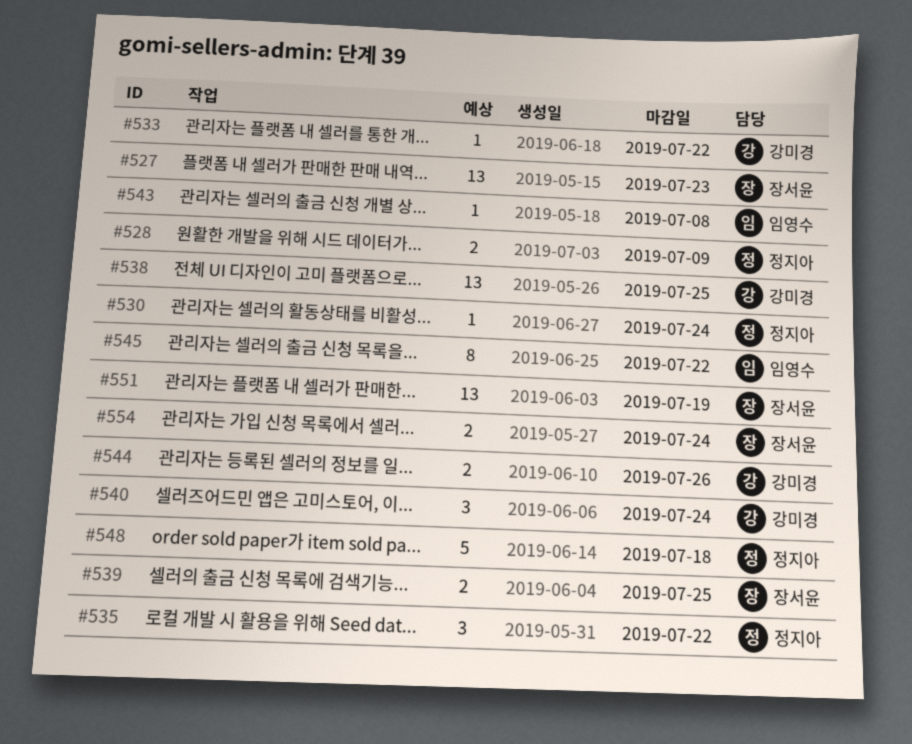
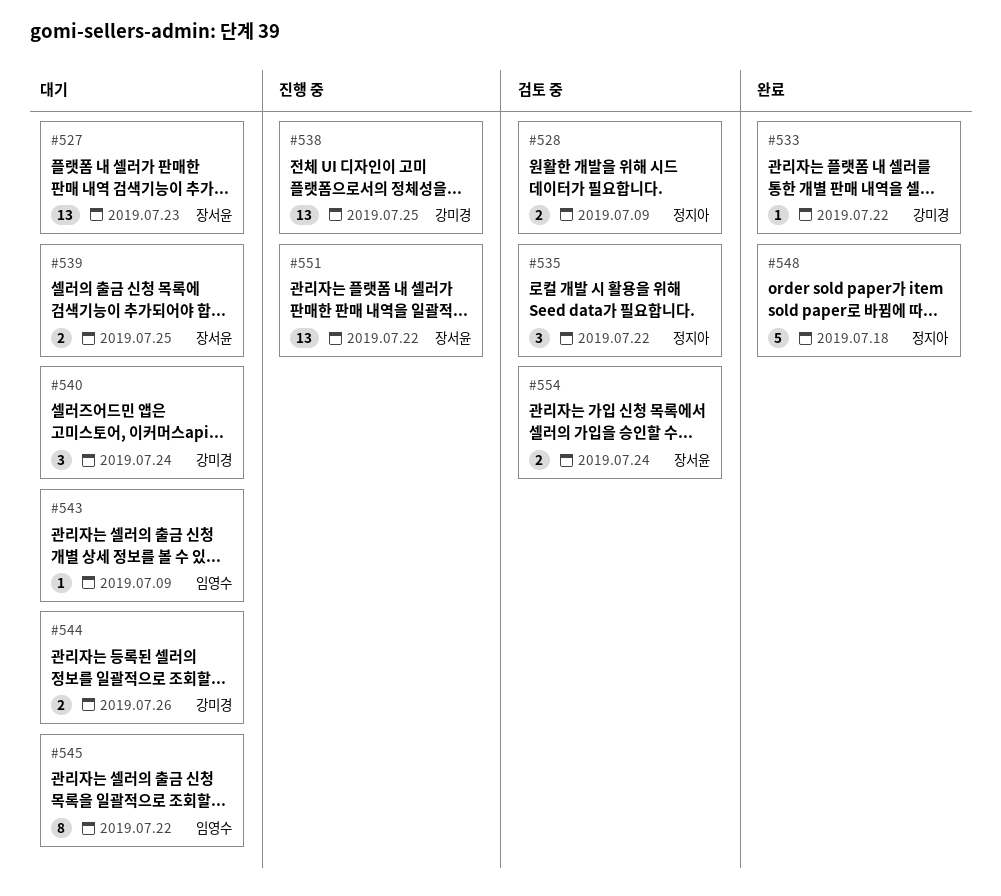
#530: present -> none
#543, due: Jul 8 -> Jul 9
#551, due: Jul 19 -> Jul 22

